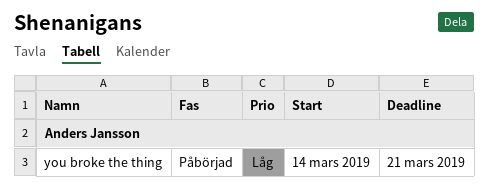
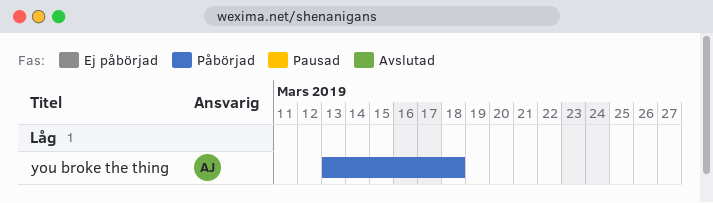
you broke the thing, start: Mar 14 -> Mar 13
you broke the thing, due: Mar 21 -> Mar 18

